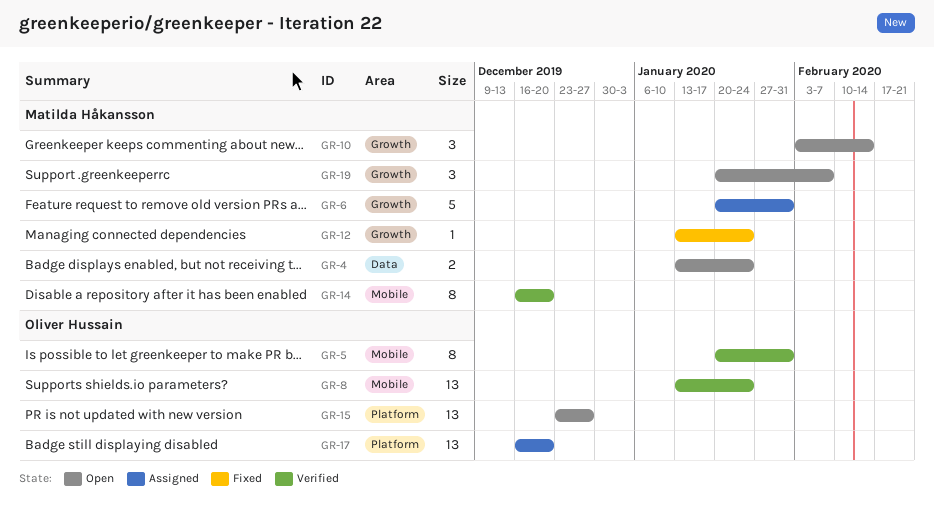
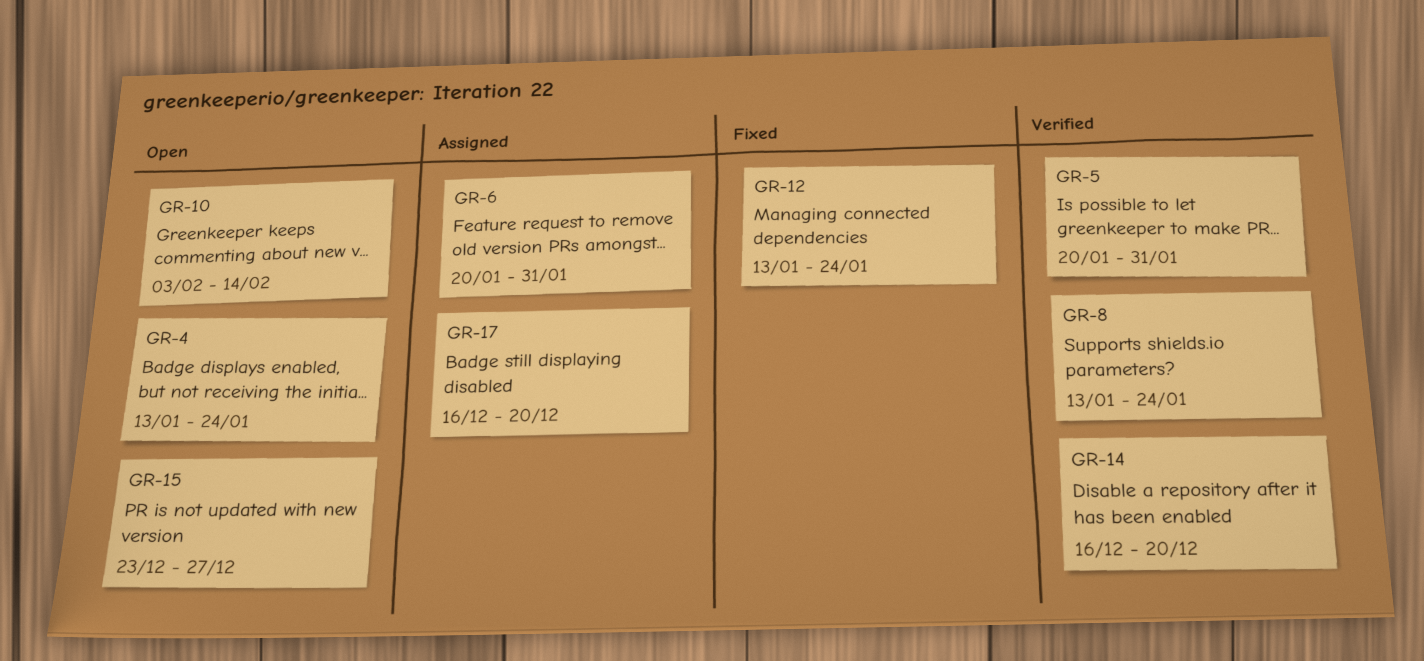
GR-19: present -> none

